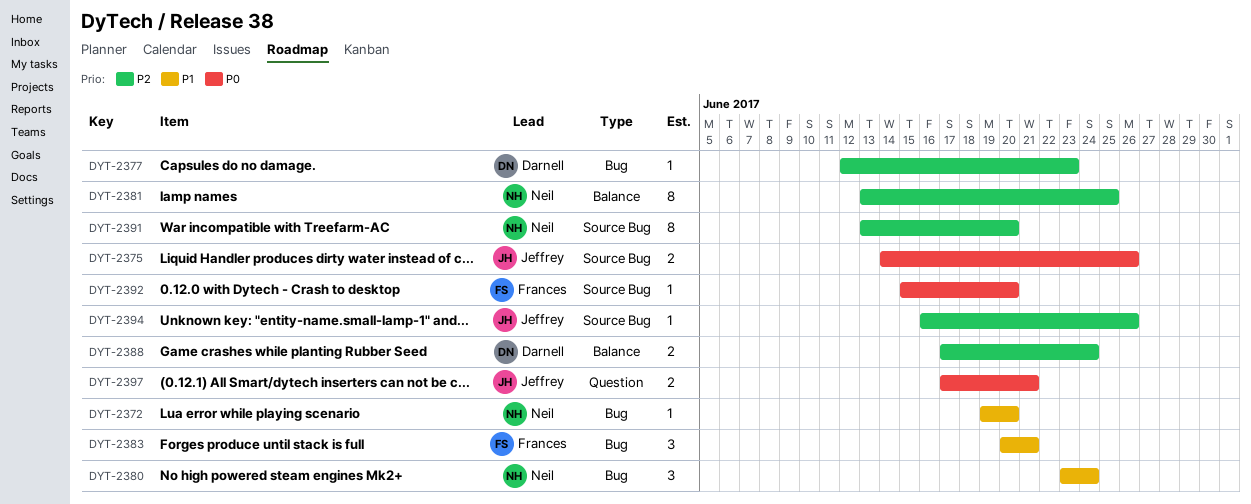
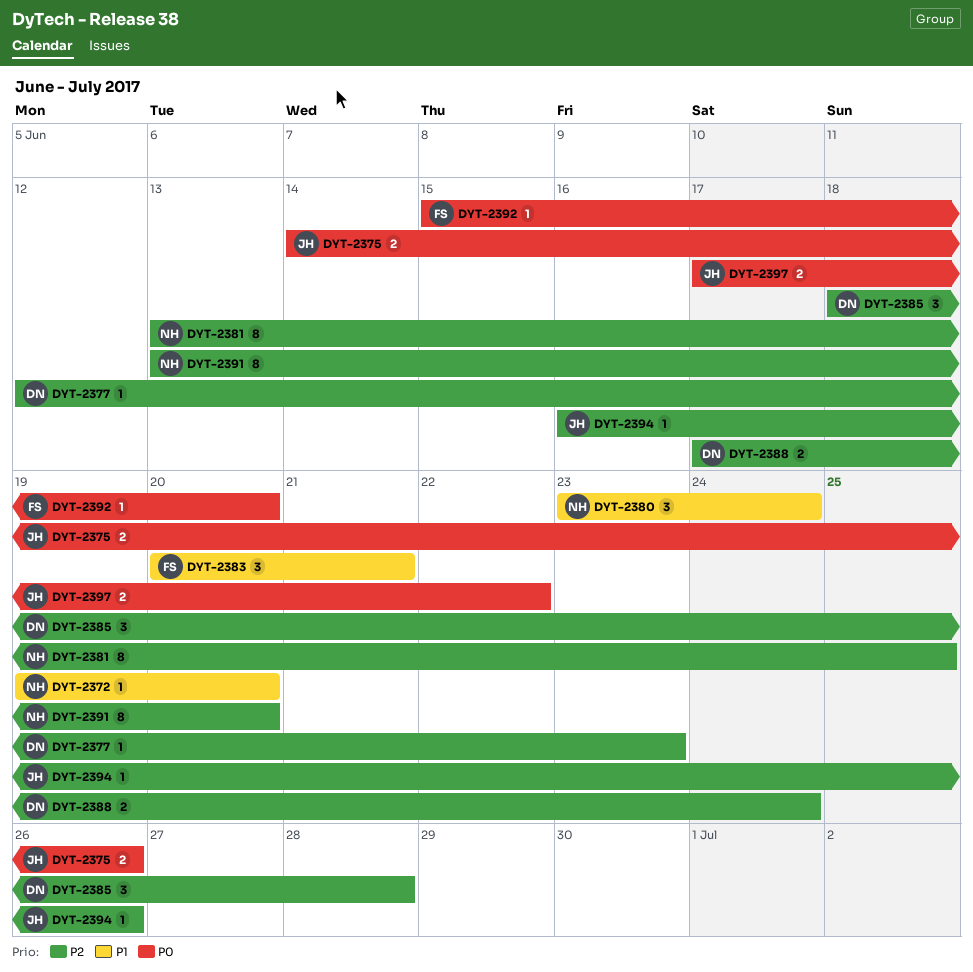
DYT-2385: none -> present
DYT-2397, due: Jun 21 -> Jun 22

